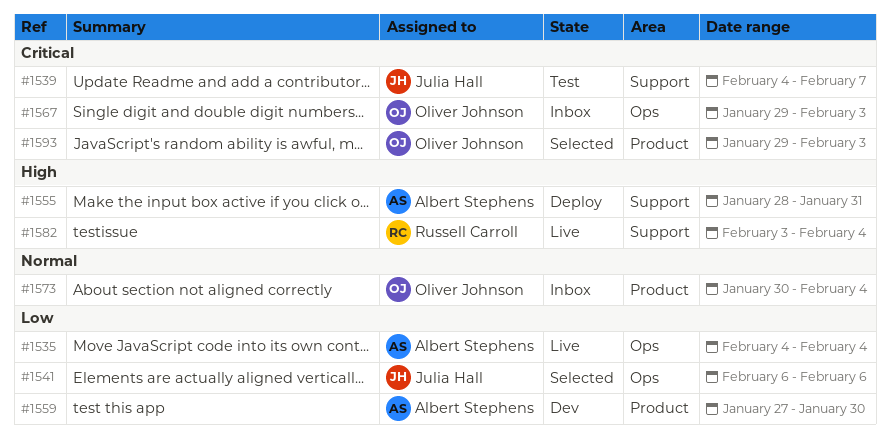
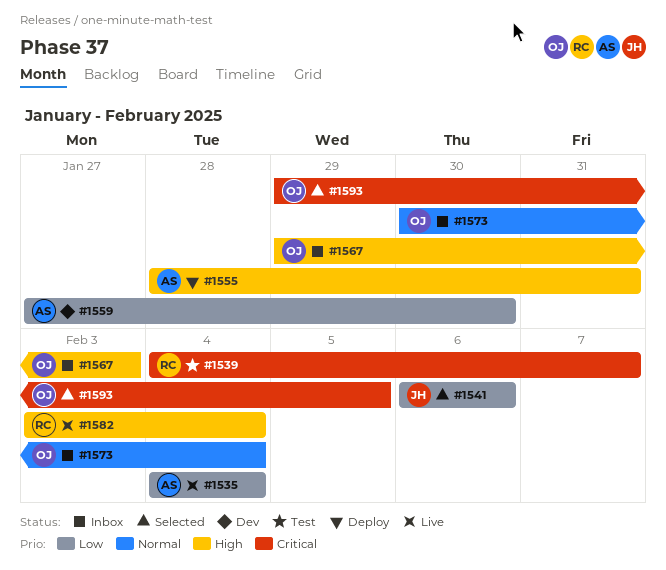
#1539, owner: Julia Hall -> Russell Carroll
#1567, priority: Critical -> High
#1593, due: Feb 3 -> Feb 5

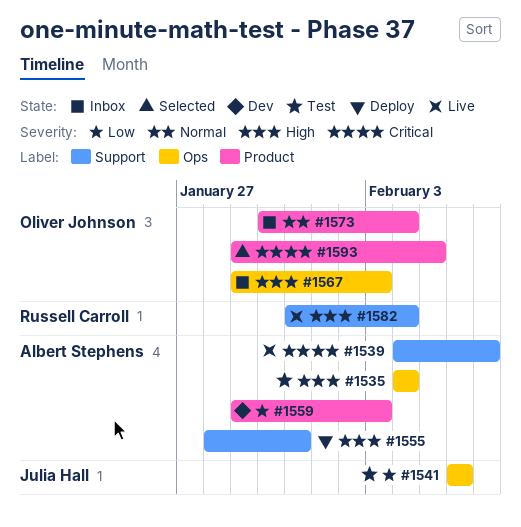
#1535, status: Live -> Test
#1535, priority: Low -> High
#1539, status: Test -> Live
#1539, owner: Russell Carroll -> Albert Stephens
#1541, status: Selected -> Test
#1559, start: Jan 27 -> Jan 29
#1559, due: Jan 30 -> Feb 3
#1582, start: Feb 3 -> Jan 31

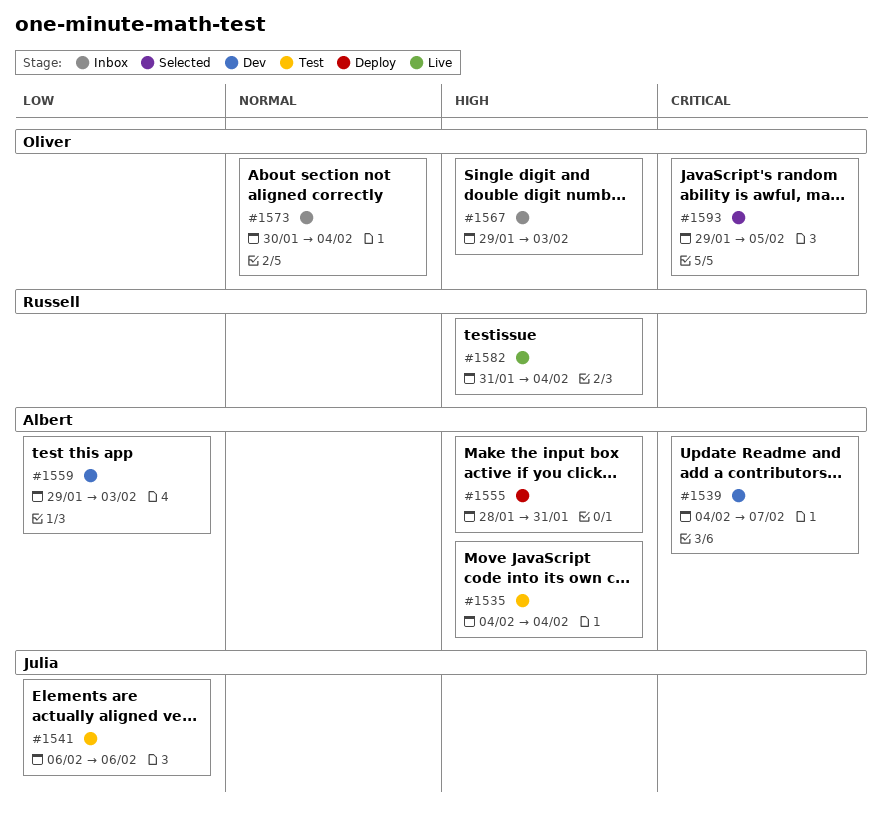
#1539, status: Live -> Dev

